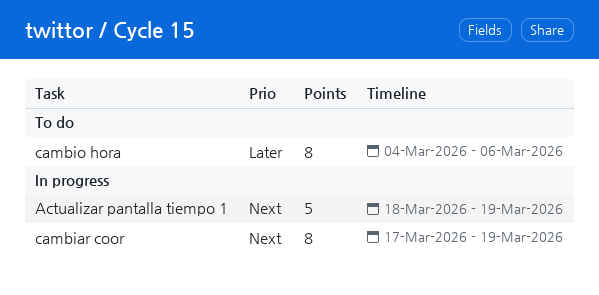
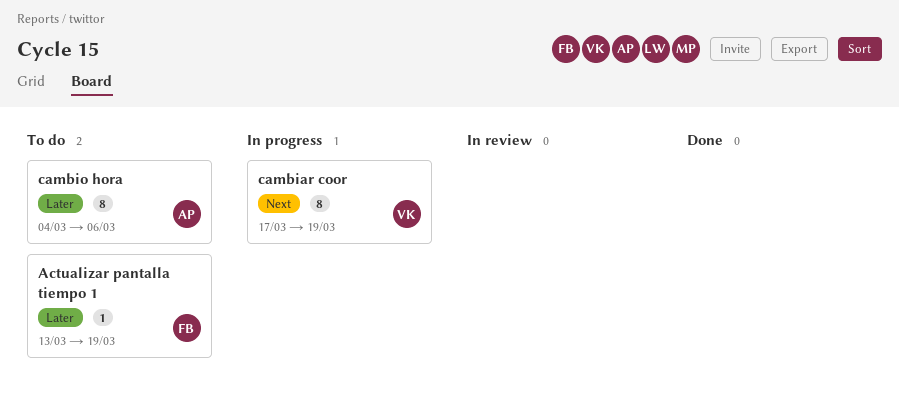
Actualizar pantalla tiempo 1, status: In progress -> To do
Actualizar pantalla tiempo 1, priority: Next -> Later
Actualizar pantalla tiempo 1, estimate: 5 -> 1
Actualizar pantalla tiempo 1, start: Mar 18 -> Mar 13

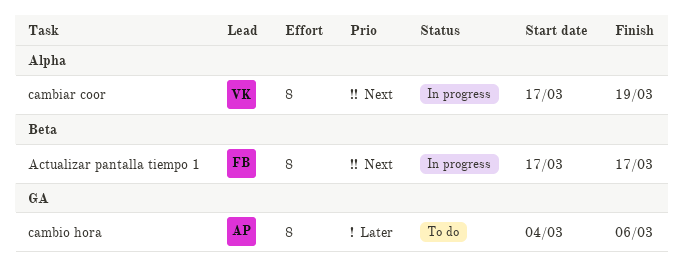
Actualizar pantalla tiempo 1, status: To do -> In progress
Actualizar pantalla tiempo 1, priority: Later -> Next
Actualizar pantalla tiempo 1, estimate: 1 -> 8
Actualizar pantalla tiempo 1, start: Mar 13 -> Mar 17
Actualizar pantalla tiempo 1, due: Mar 19 -> Mar 17

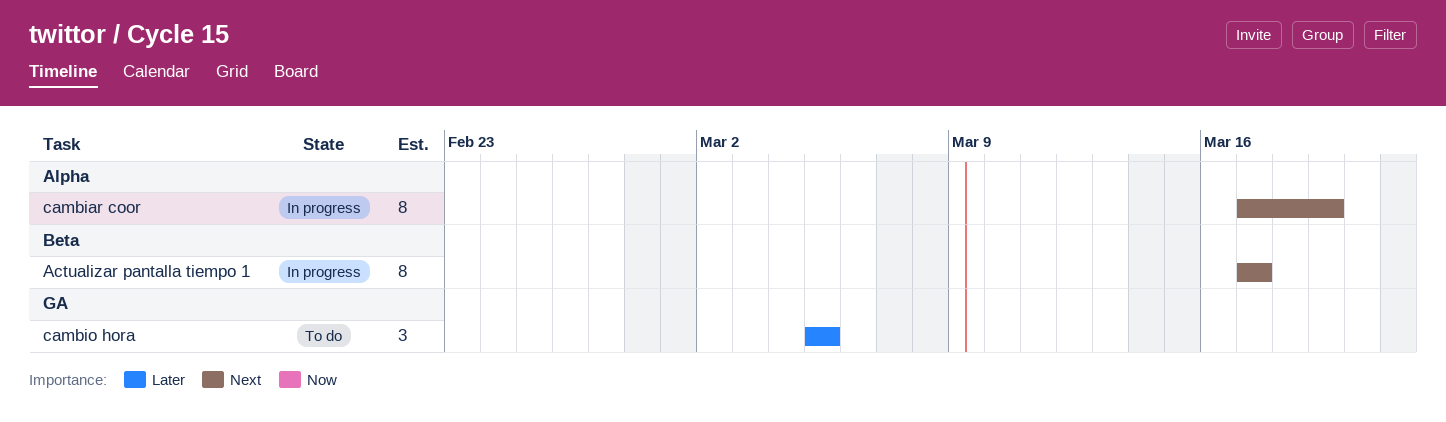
cambio hora, estimate: 8 -> 3
cambio hora, start: Mar 4 -> Mar 5
cambio hora, due: Mar 6 -> Mar 5

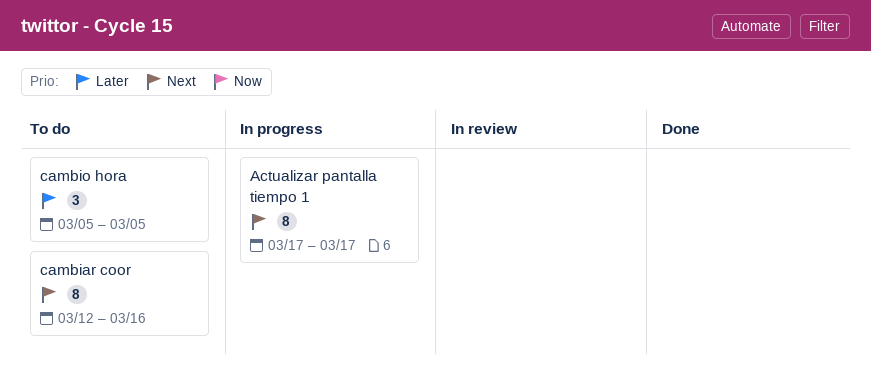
cambiar coor, status: In progress -> To do
cambiar coor, start: Mar 17 -> Mar 12
cambiar coor, due: Mar 19 -> Mar 16

